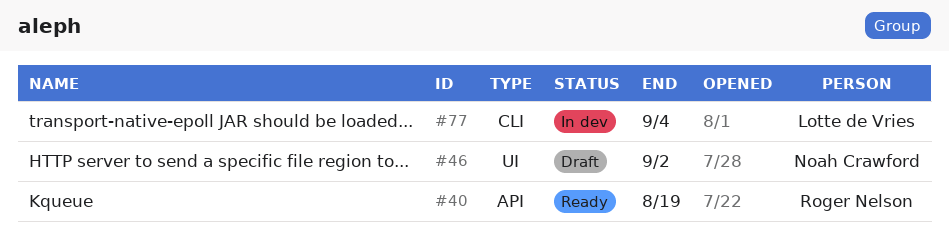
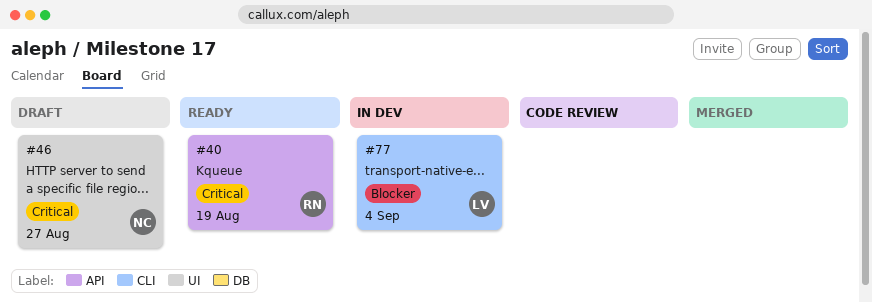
#46, due: Sep 2 -> Aug 27

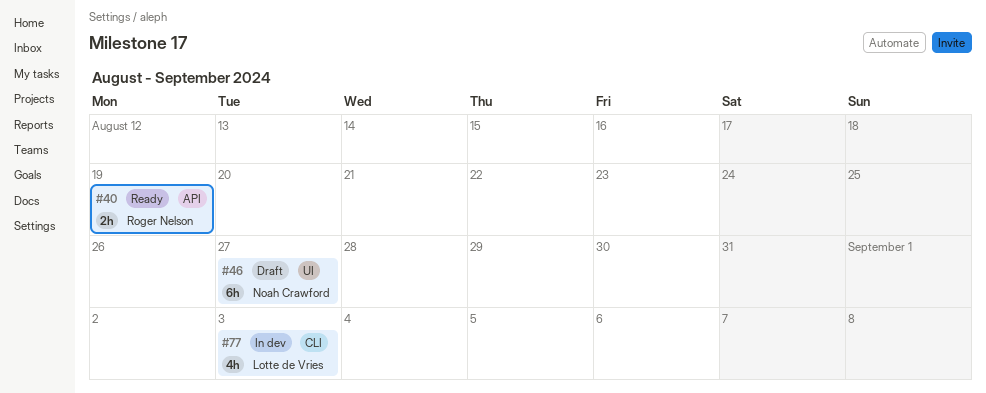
#77, due: Sep 4 -> Sep 3

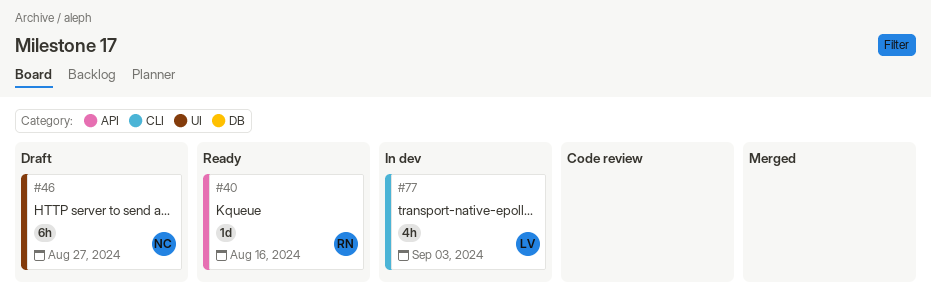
#40, estimate: 2h -> 1d
#40, due: Aug 19 -> Aug 16

